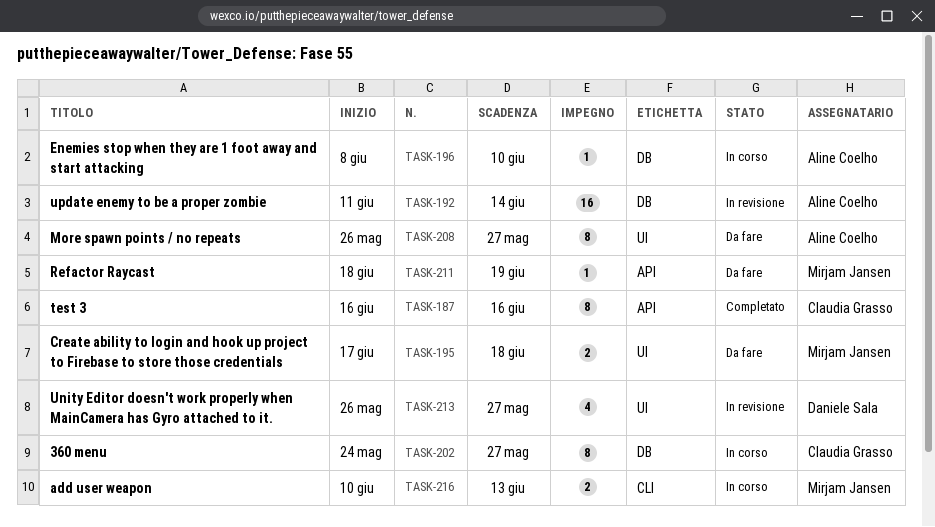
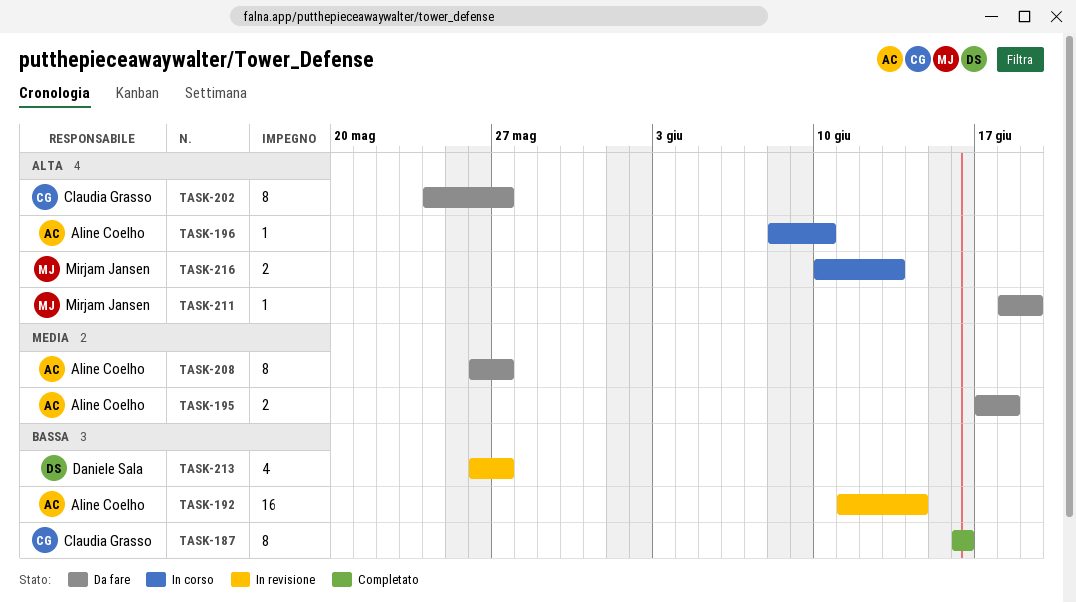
TASK-195, owner: Mirjam Jansen -> Aline Coelho
TASK-202, status: In corso -> Da fare

